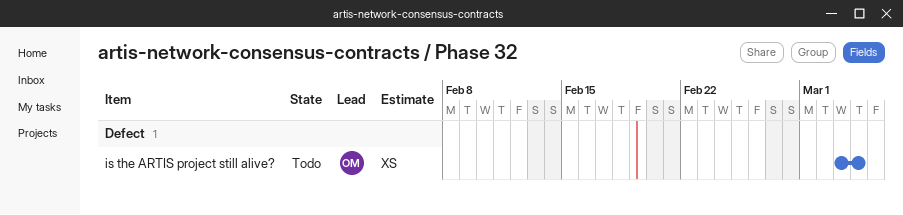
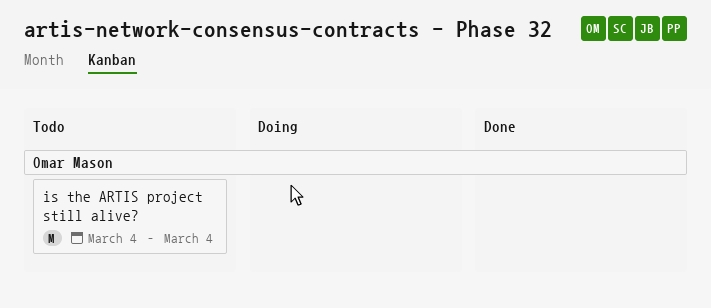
is the ARTIS project still alive?, estimate: XS -> M
is the ARTIS project still alive?, start: Mar 3 -> Mar 4

